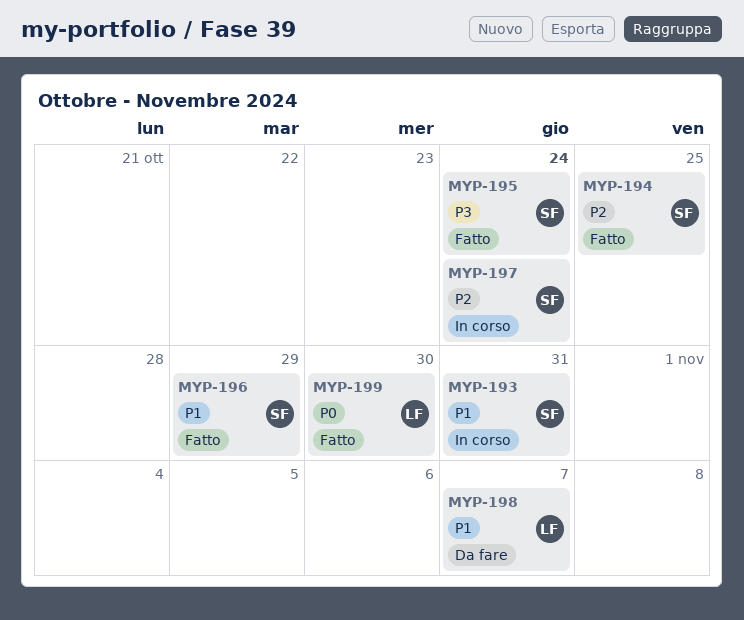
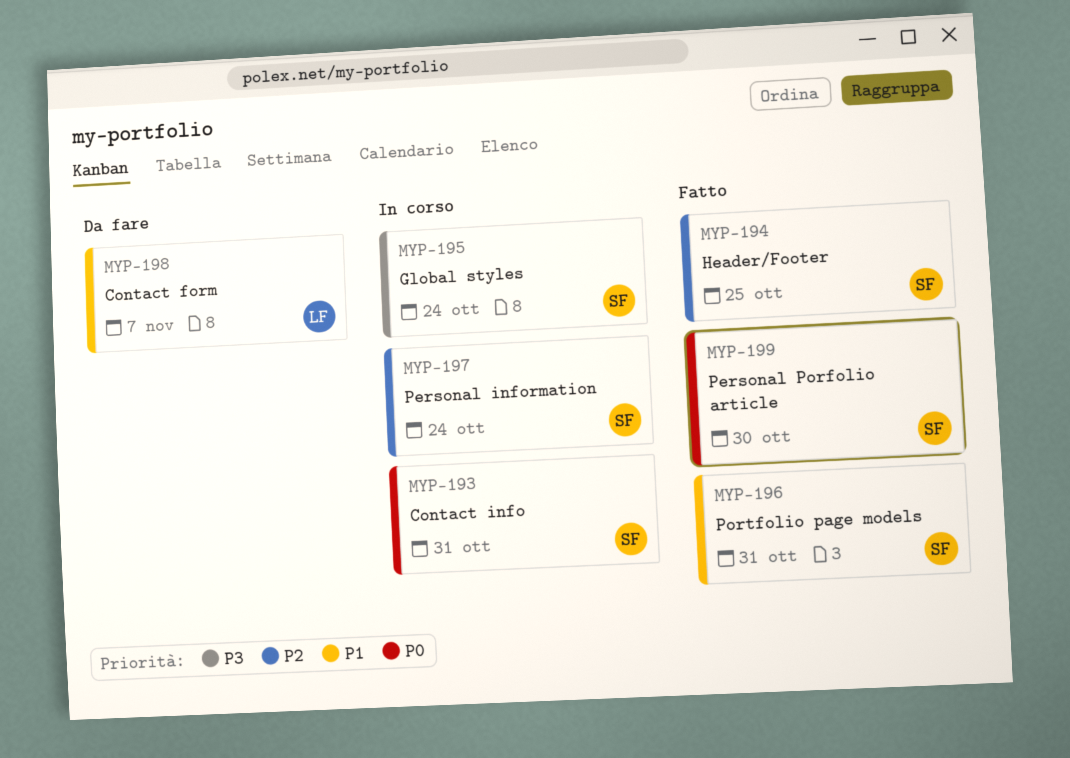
MYP-193, priority: P1 -> P0
MYP-195, status: Fatto -> In corso
MYP-196, due: Oct 29 -> Oct 31
MYP-199, owner: LF -> SF

